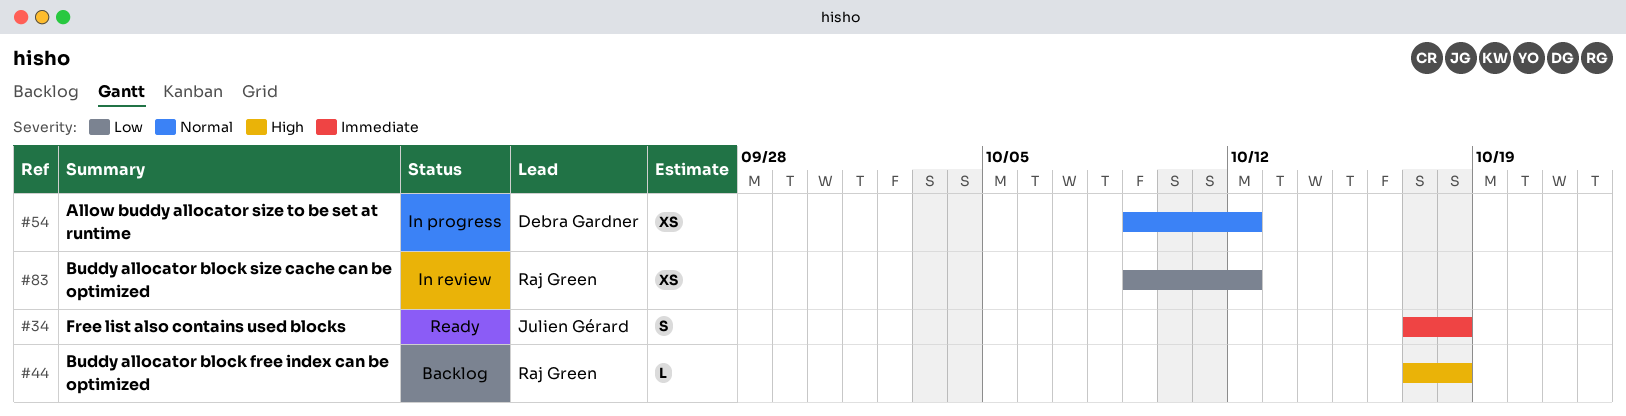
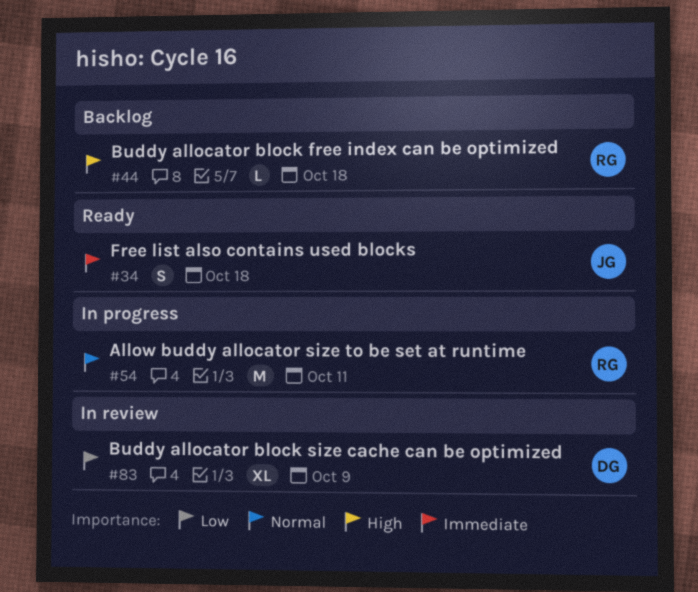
#54, owner: Debra Gardner -> Raj Green
#54, estimate: XS -> M
#54, due: Oct 12 -> Oct 11
#83, owner: Raj Green -> Debra Gardner
#83, estimate: XS -> XL
#83, due: Oct 12 -> Oct 9

